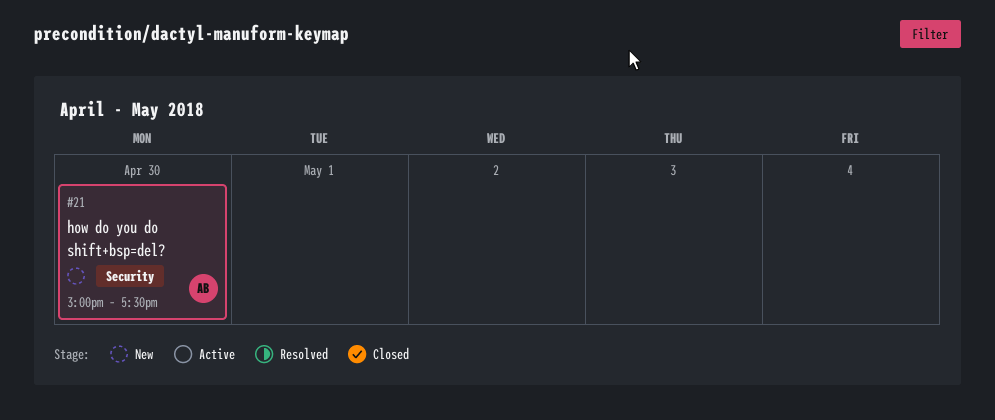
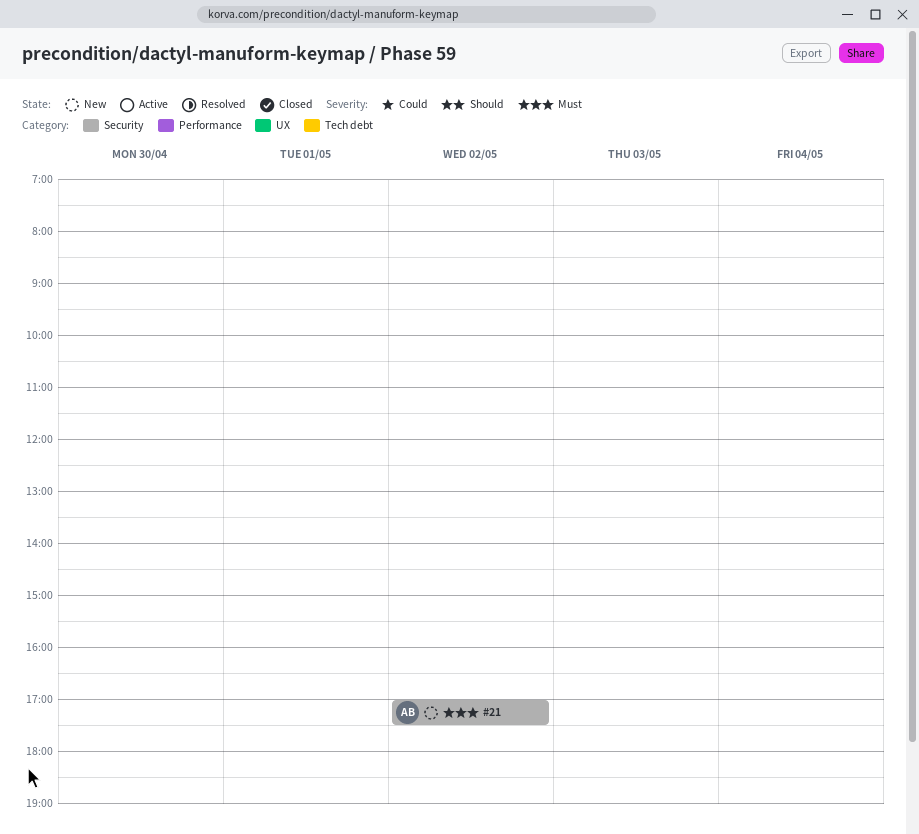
#21, day: Apr 30 -> May 2
#21, begins: 15:00 -> 17:00

